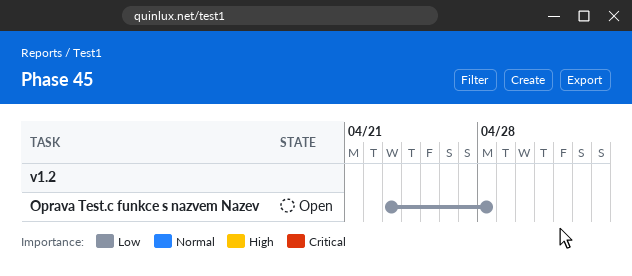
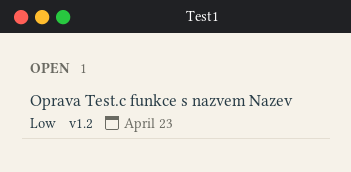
Oprava Test.c funkce s nazvem Nazev, due: Apr 28 -> Apr 23

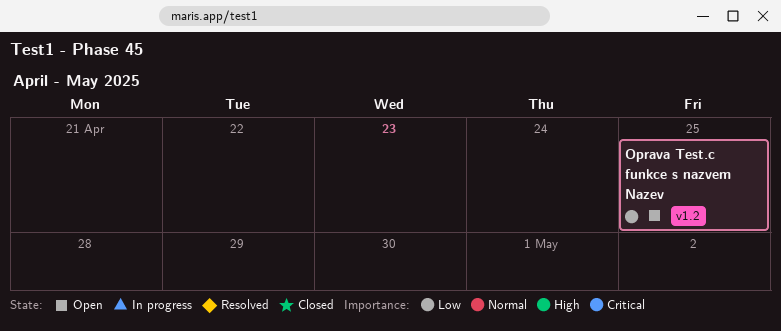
Oprava Test.c funkce s nazvem Nazev, due: Apr 23 -> Apr 25

